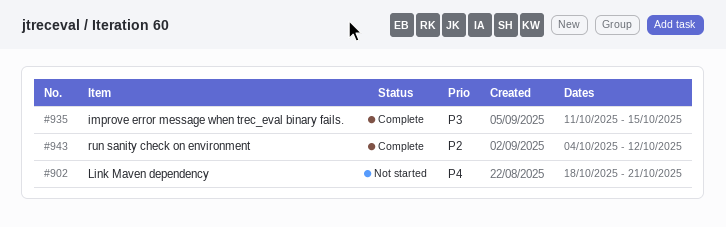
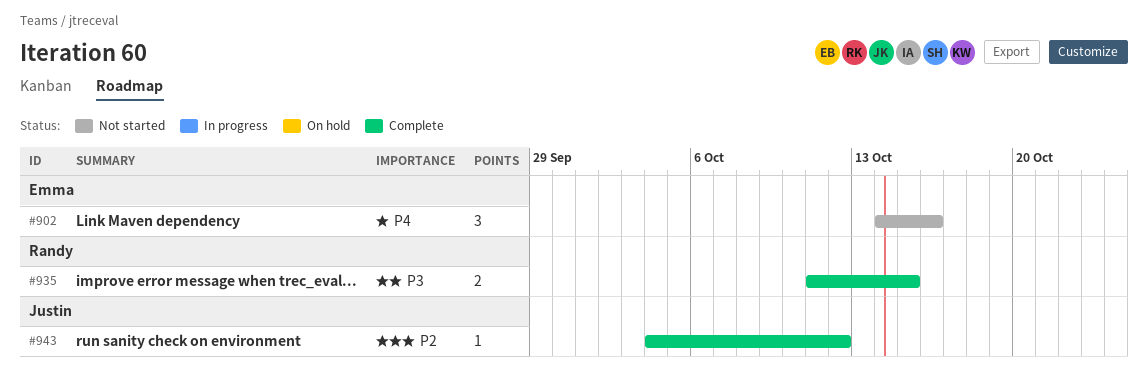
#902, start: Oct 18 -> Oct 14
#902, due: Oct 21 -> Oct 16

